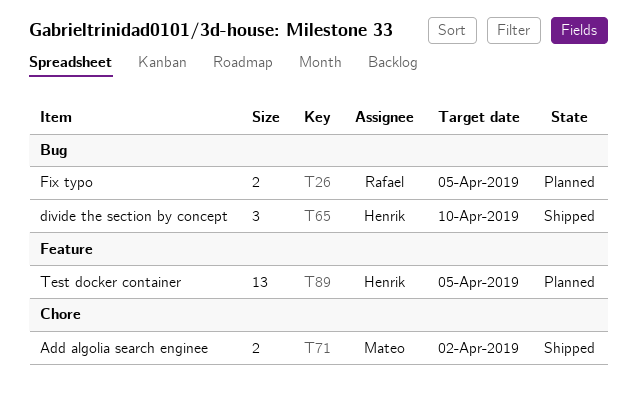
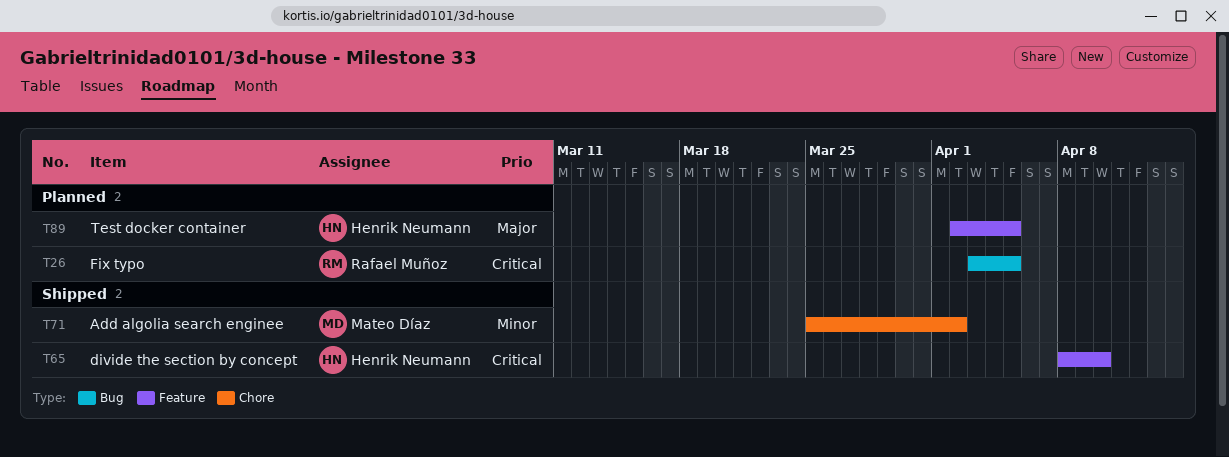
T65, label: Bug -> Feature

